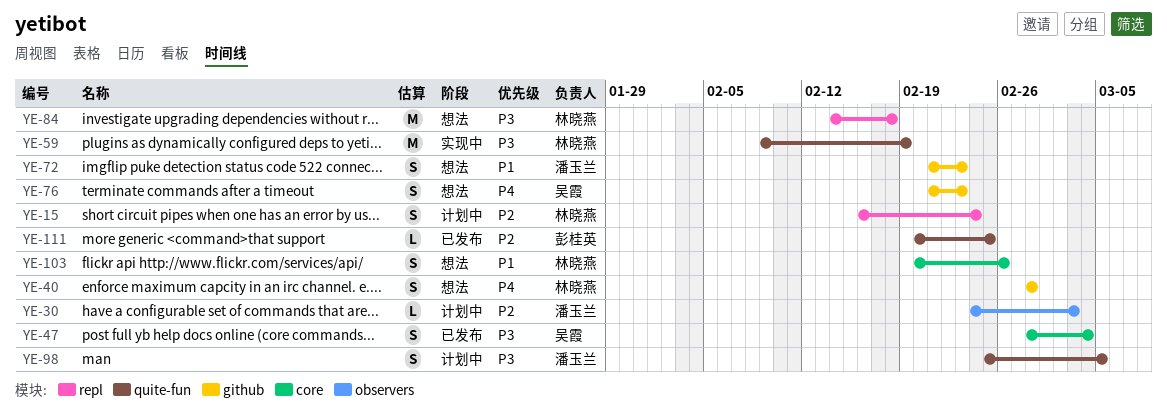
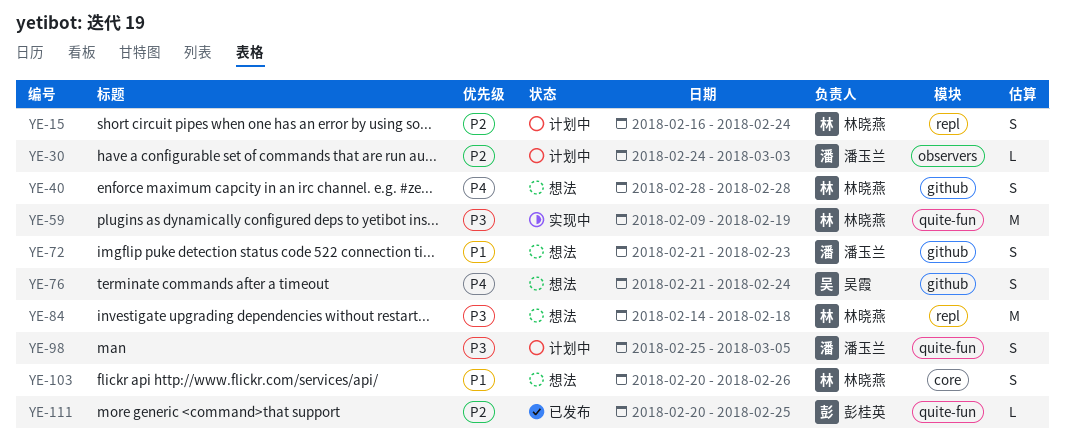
YE-47: present -> none
YE-76, due: Feb 23 -> Feb 24

